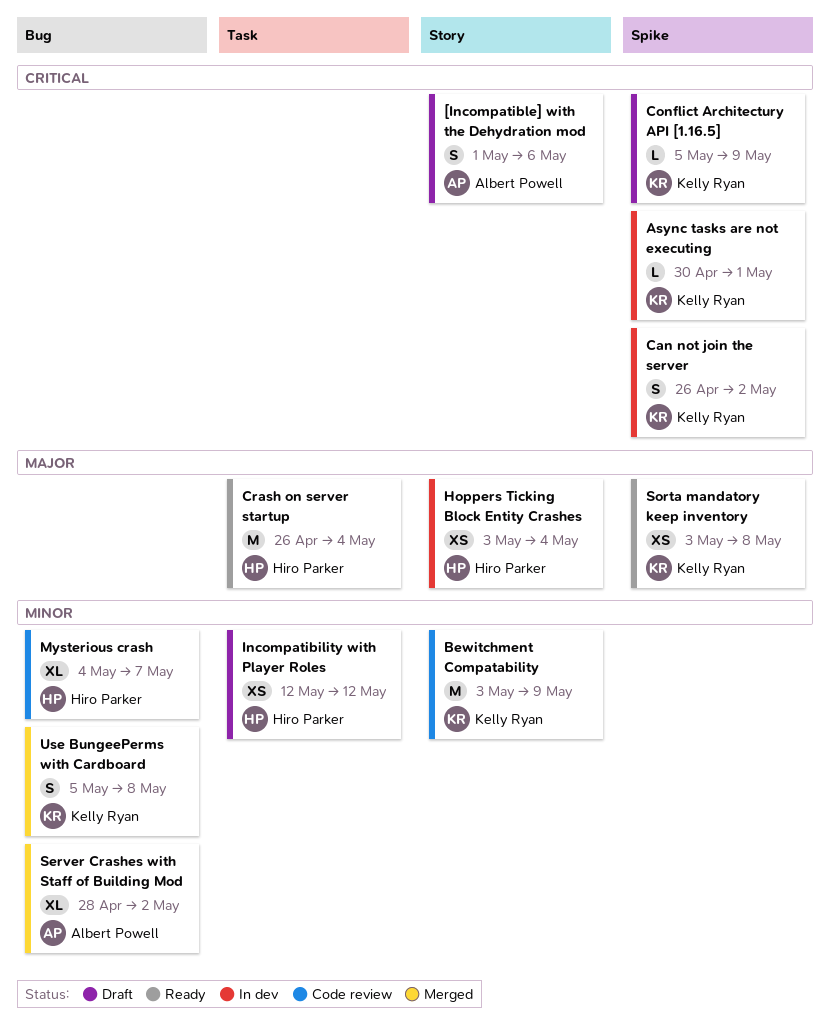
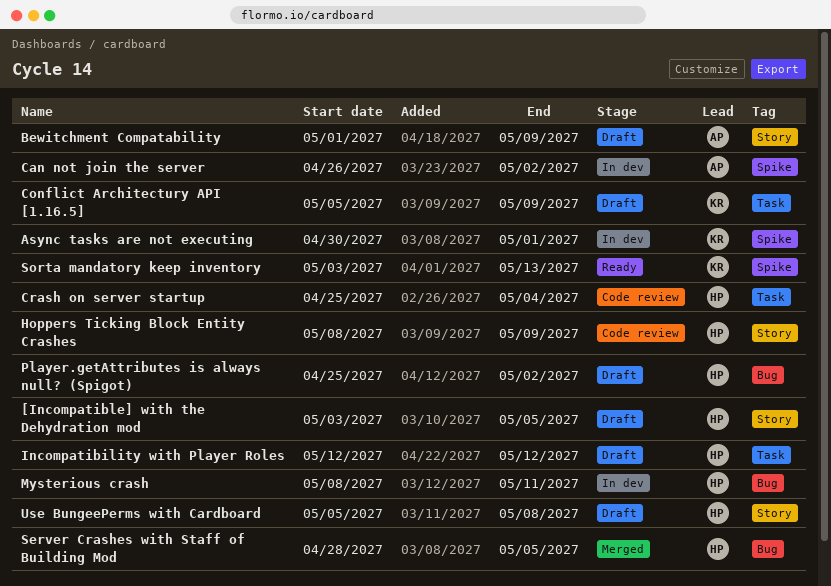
[Incompatible] with the Dehydration mod, owner: Albert Powell -> Hiro Parker
[Incompatible] with the Dehydration mod, start: May 1 -> May 3
[Incompatible] with the Dehydration mod, due: May 6 -> May 5
Bewitchment Compatability, status: Code review -> Draft
Bewitchment Compatability, owner: Kelly Ryan -> Albert Powell
Bewitchment Compatability, start: May 3 -> May 1
Can not join the server, owner: Kelly Ryan -> Albert Powell
Conflict Architectury API [1.16.5], label: Spike -> Task
Crash on server startup, status: Ready -> Code review
Crash on server startup, start: Apr 26 -> Apr 25
Hoppers Ticking Block Entity Crashes, status: In dev -> Code review
Hoppers Ticking Block Entity Crashes, start: May 3 -> May 8
Hoppers Ticking Block Entity Crashes, due: May 4 -> May 9
Mysterious crash, status: Code review -> In dev
Mysterious crash, start: May 4 -> May 8
Mysterious crash, due: May 7 -> May 11
Player.getAttributes is always null? (Spigot): none -> present
Server Crashes with Staff of Building Mod, owner: Albert Powell -> Hiro Parker
Server Crashes with Staff of Building Mod, due: May 2 -> May 5
Sorta mandatory keep inventory, due: May 8 -> May 13
Use BungeePerms with Cardboard, status: Merged -> Draft
Use BungeePerms with Cardboard, owner: Kelly Ryan -> Hiro Parker
Use BungeePerms with Cardboard, label: Bug -> Story

